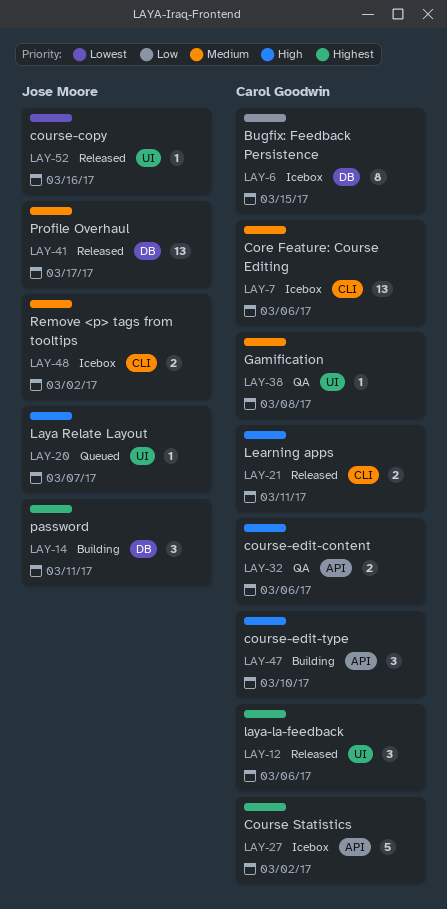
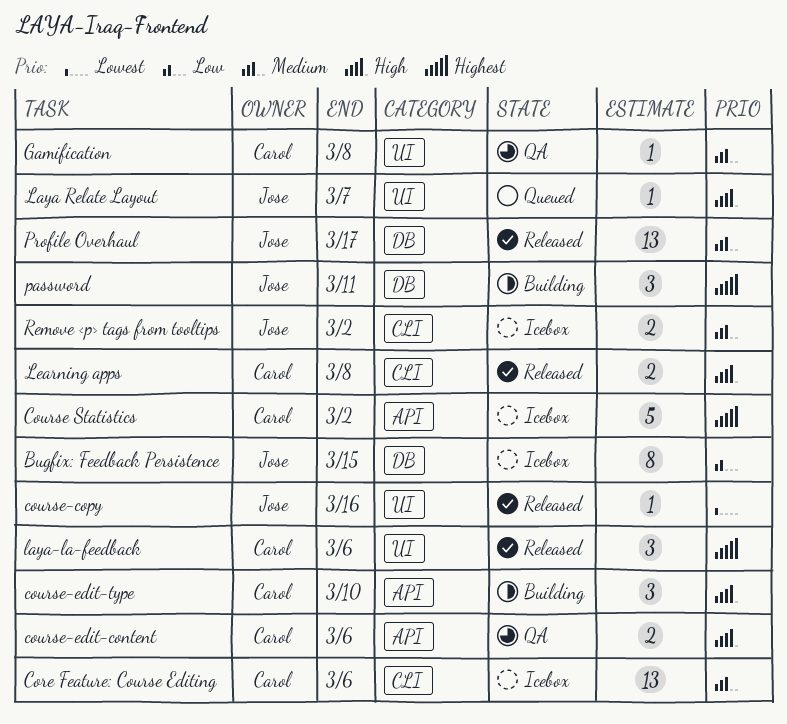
Bugfix: Feedback Persistence, owner: Carol Goodwin -> Jose Moore
Learning apps, due: Mar 11 -> Mar 8

